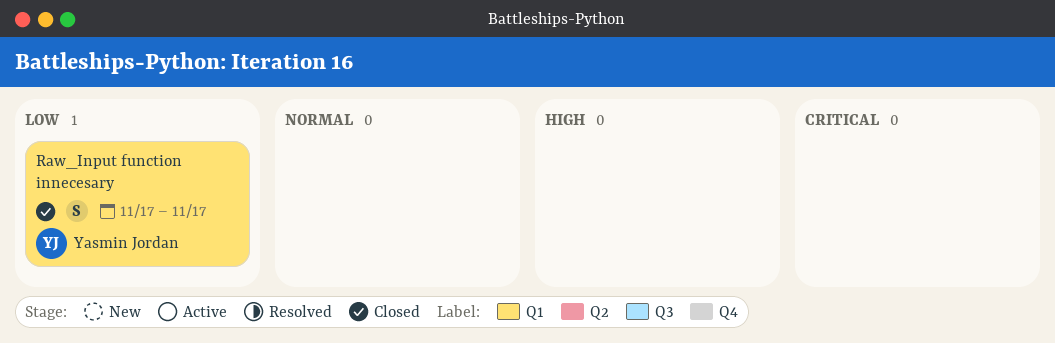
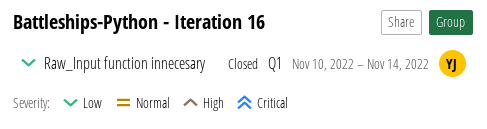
Raw_Input function innecesary, start: Nov 17 -> Nov 10
Raw_Input function innecesary, due: Nov 17 -> Nov 14

